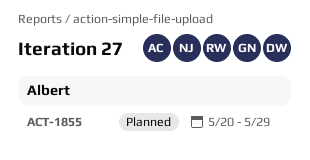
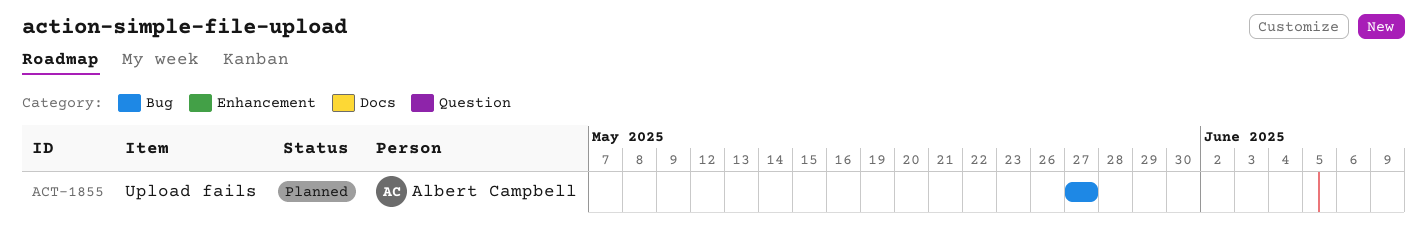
ACT-1855, start: May 20 -> May 27
ACT-1855, due: May 29 -> May 27

